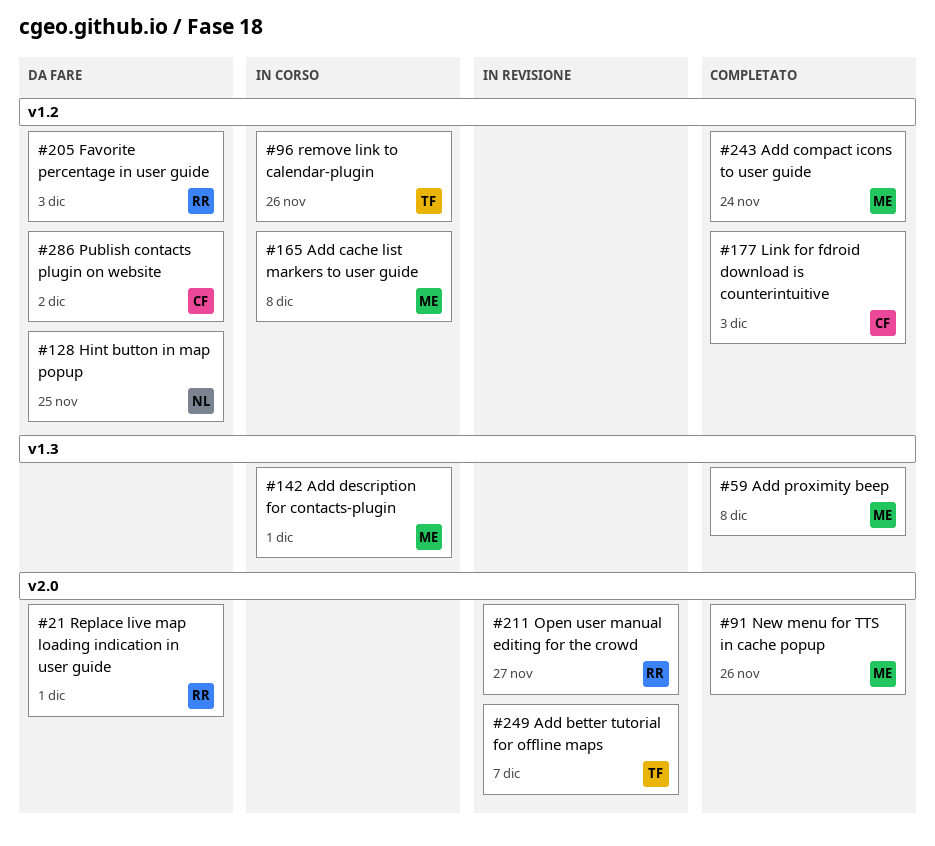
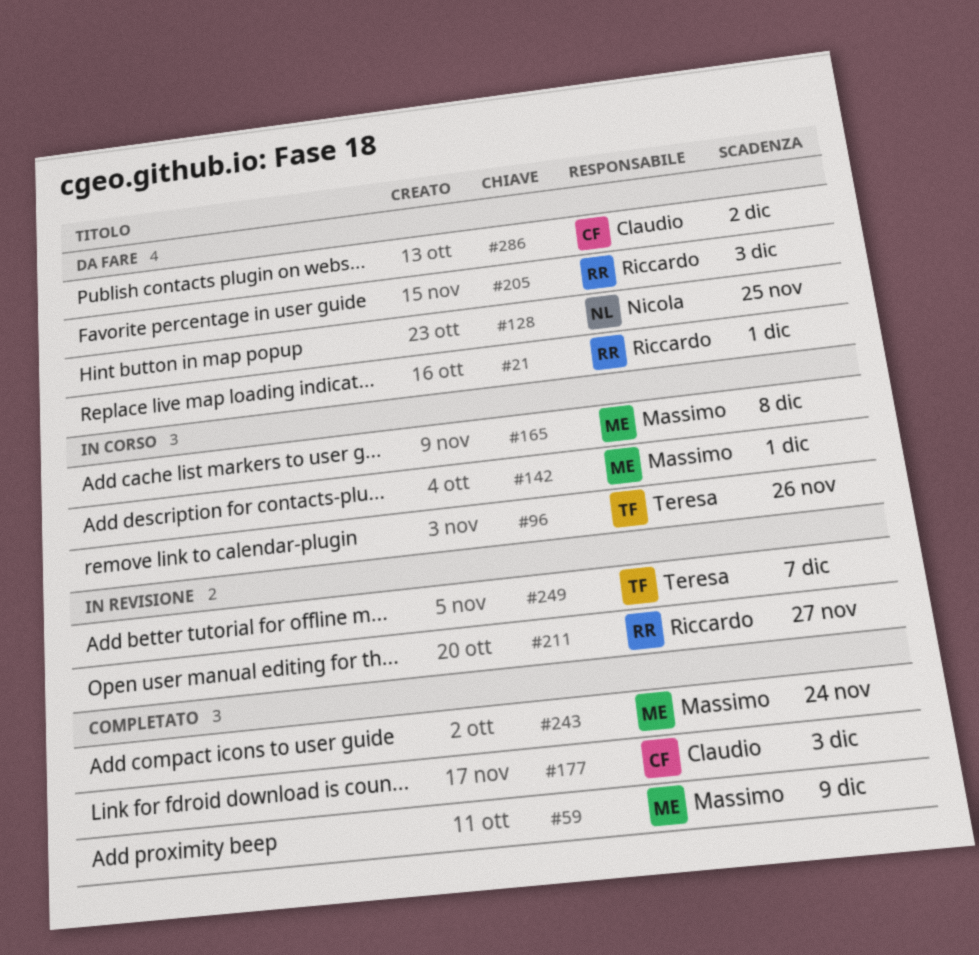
#59, due: Dec 8 -> Dec 9
#91: present -> none

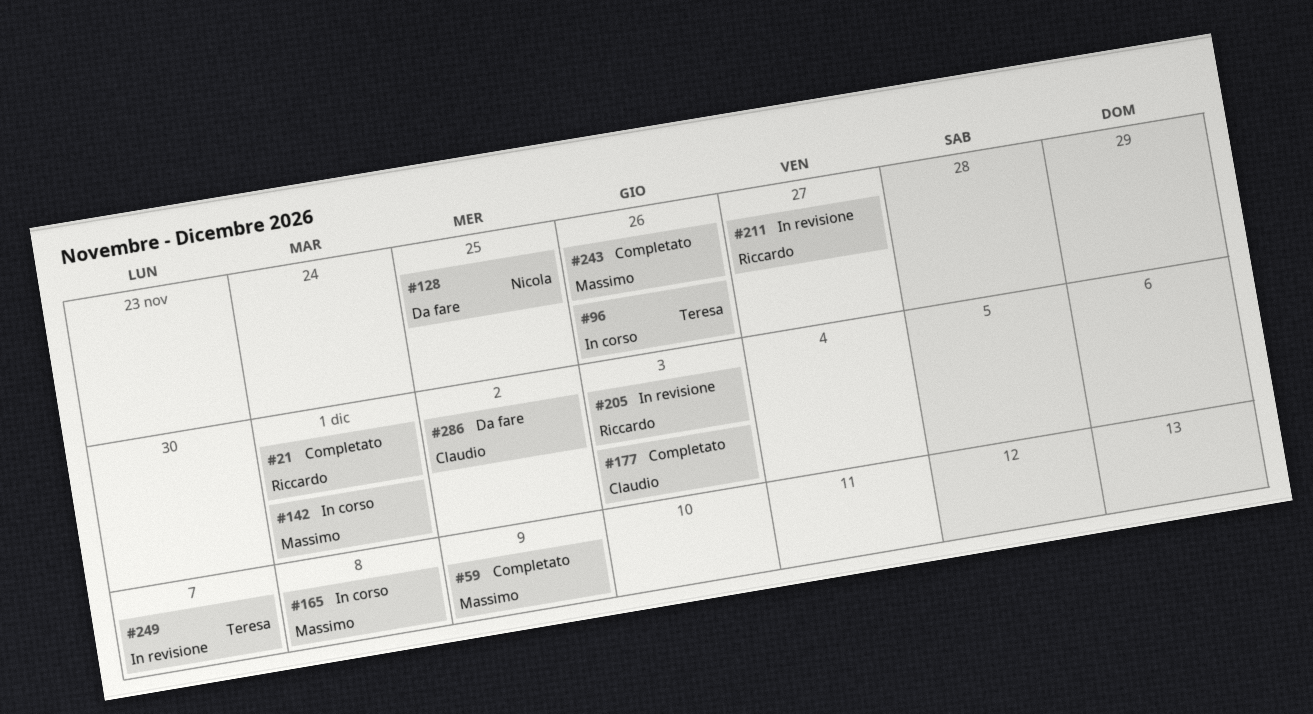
#21, status: Da fare -> Completato
#205, status: Da fare -> In revisione
#243, due: Nov 24 -> Nov 26

